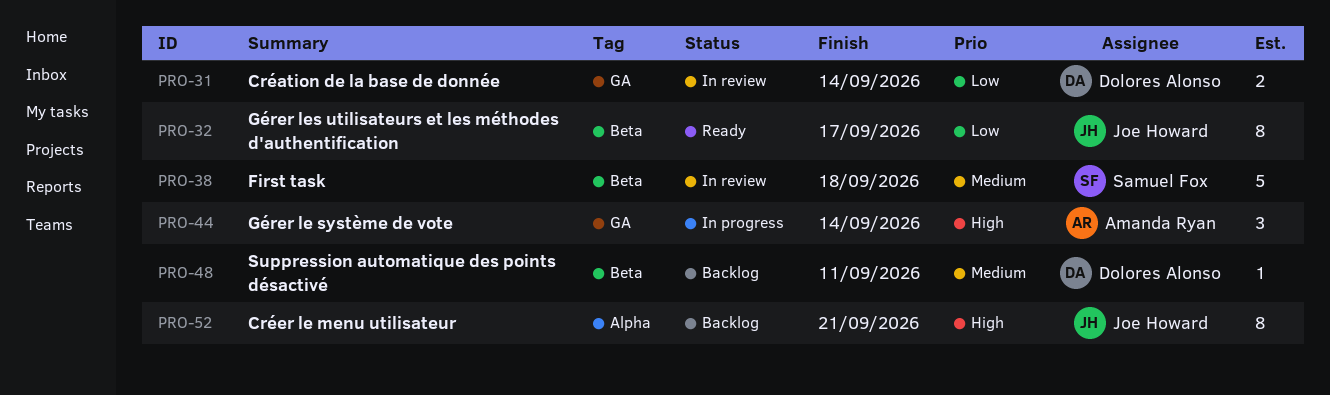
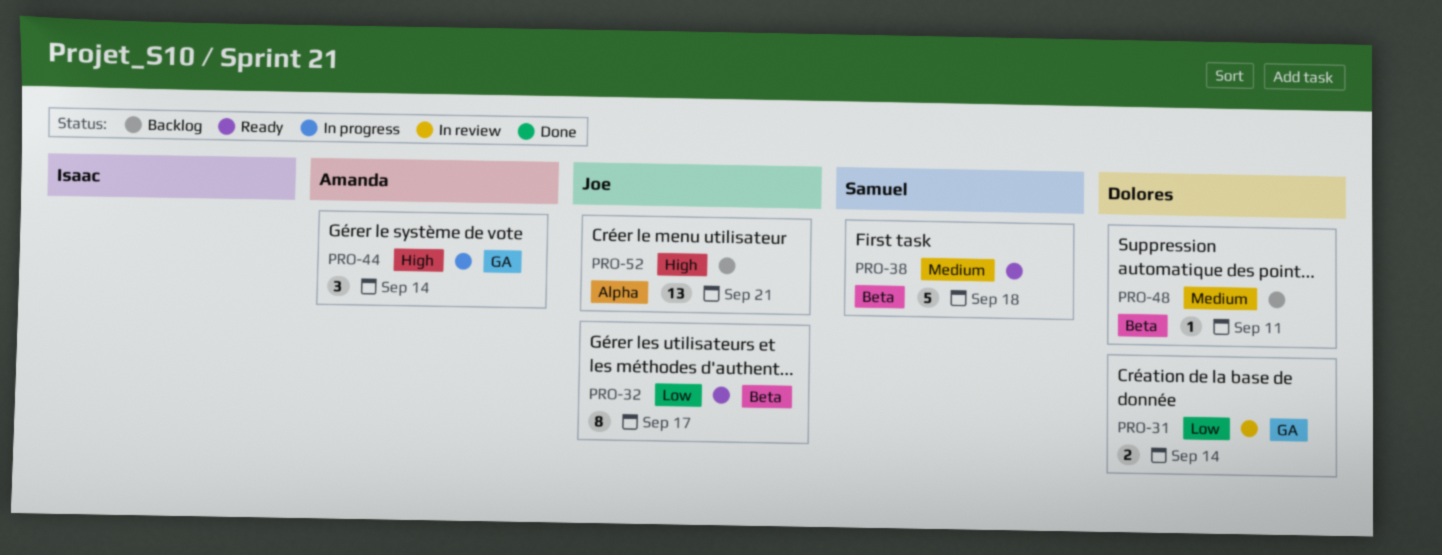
PRO-38, status: In review -> Ready
PRO-52, estimate: 8 -> 13

